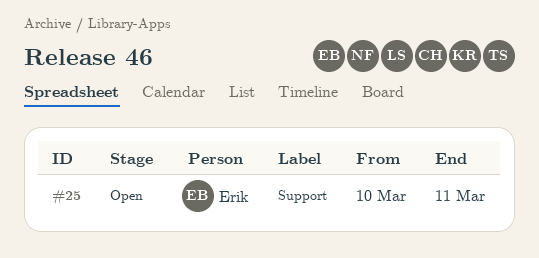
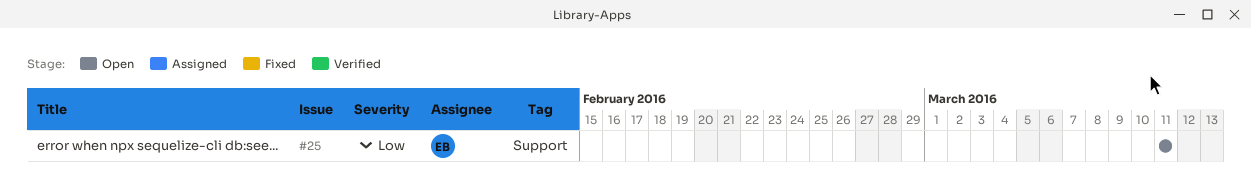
#25, start: Mar 10 -> Mar 11

